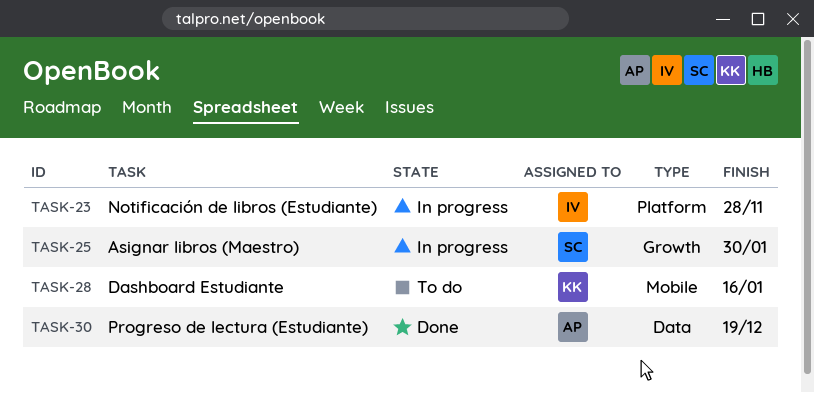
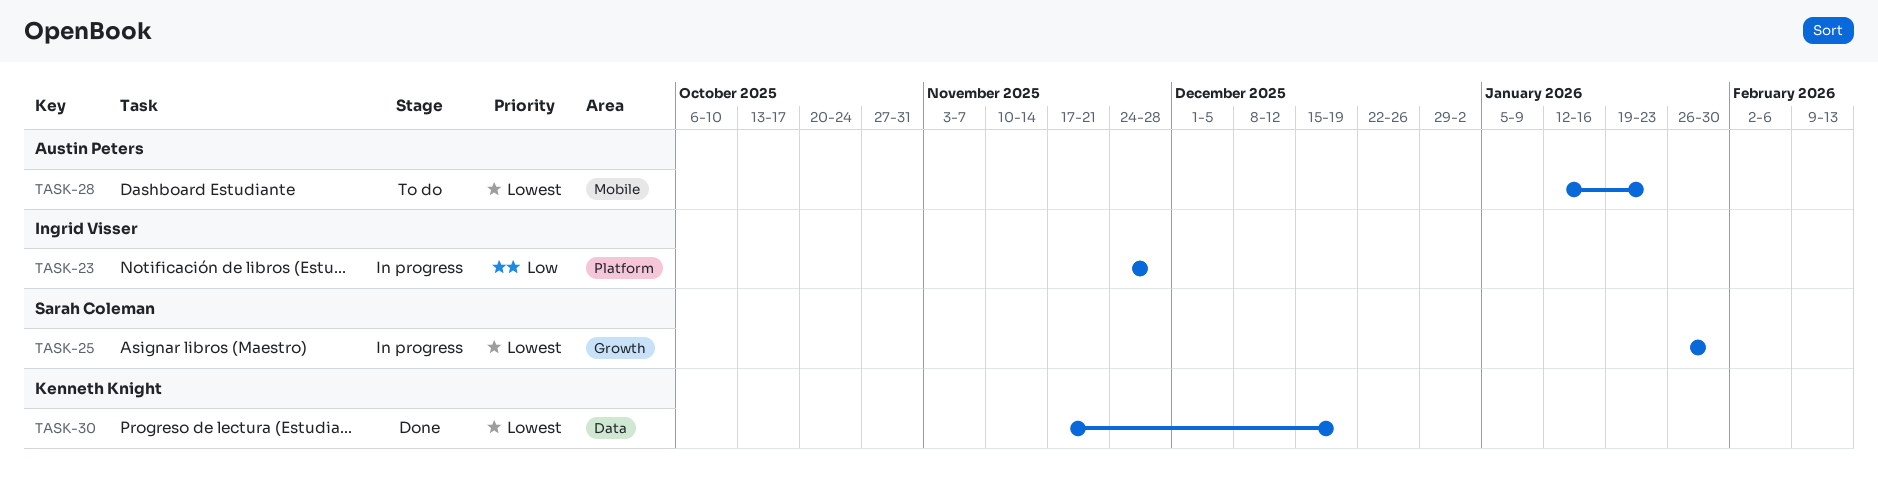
TASK-28, owner: Kenneth Knight -> Austin Peters
TASK-28, due: Jan 16 -> Jan 23
TASK-30, owner: Austin Peters -> Kenneth Knight

